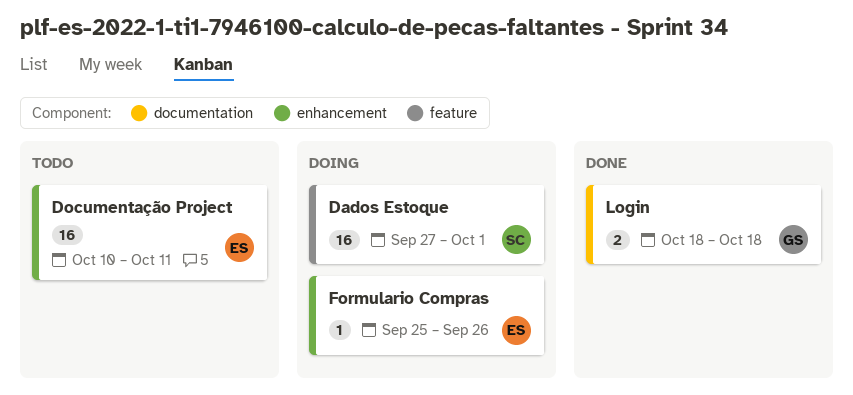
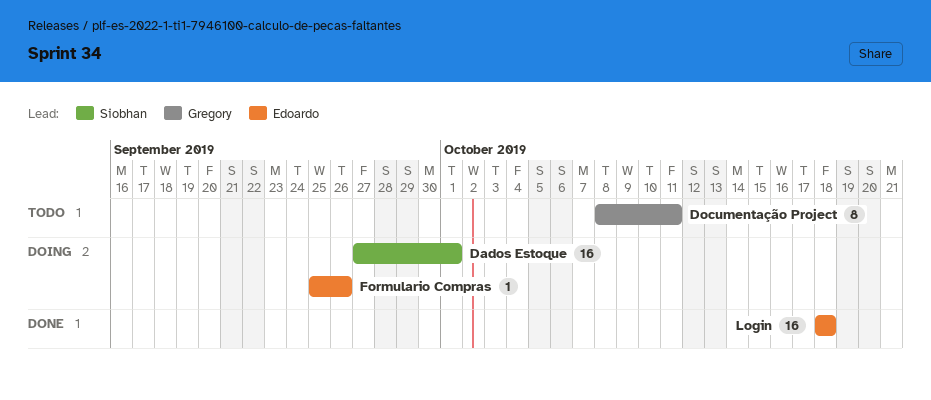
Documentação Project, owner: Edoardo -> Gregory
Documentação Project, estimate: 16 -> 8
Documentação Project, start: Oct 10 -> Oct 8
Login, owner: Gregory -> Edoardo
Login, estimate: 2 -> 16

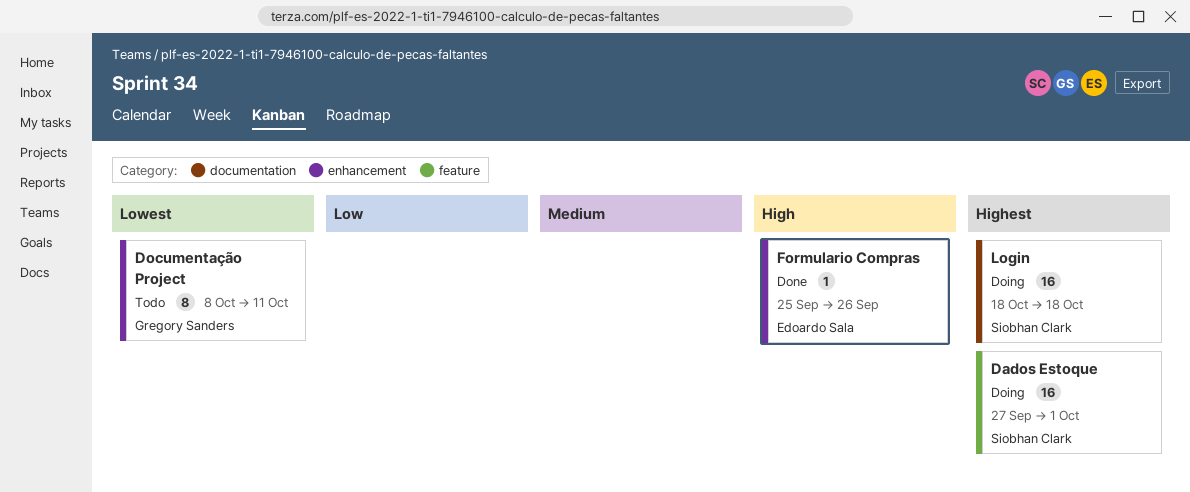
Formulario Compras, status: Doing -> Done
Login, status: Done -> Doing
Login, owner: Edoardo Sala -> Siobhan Clark

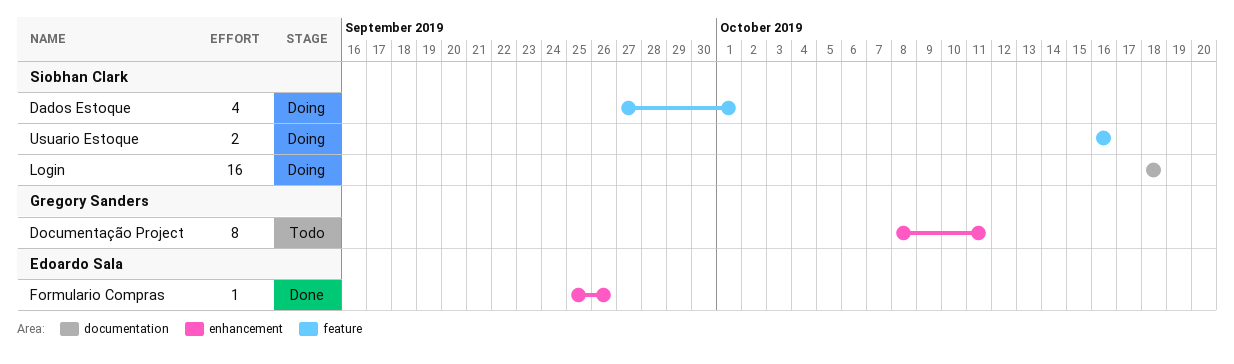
Dados Estoque, estimate: 16 -> 4
Usuario Estoque: none -> present

